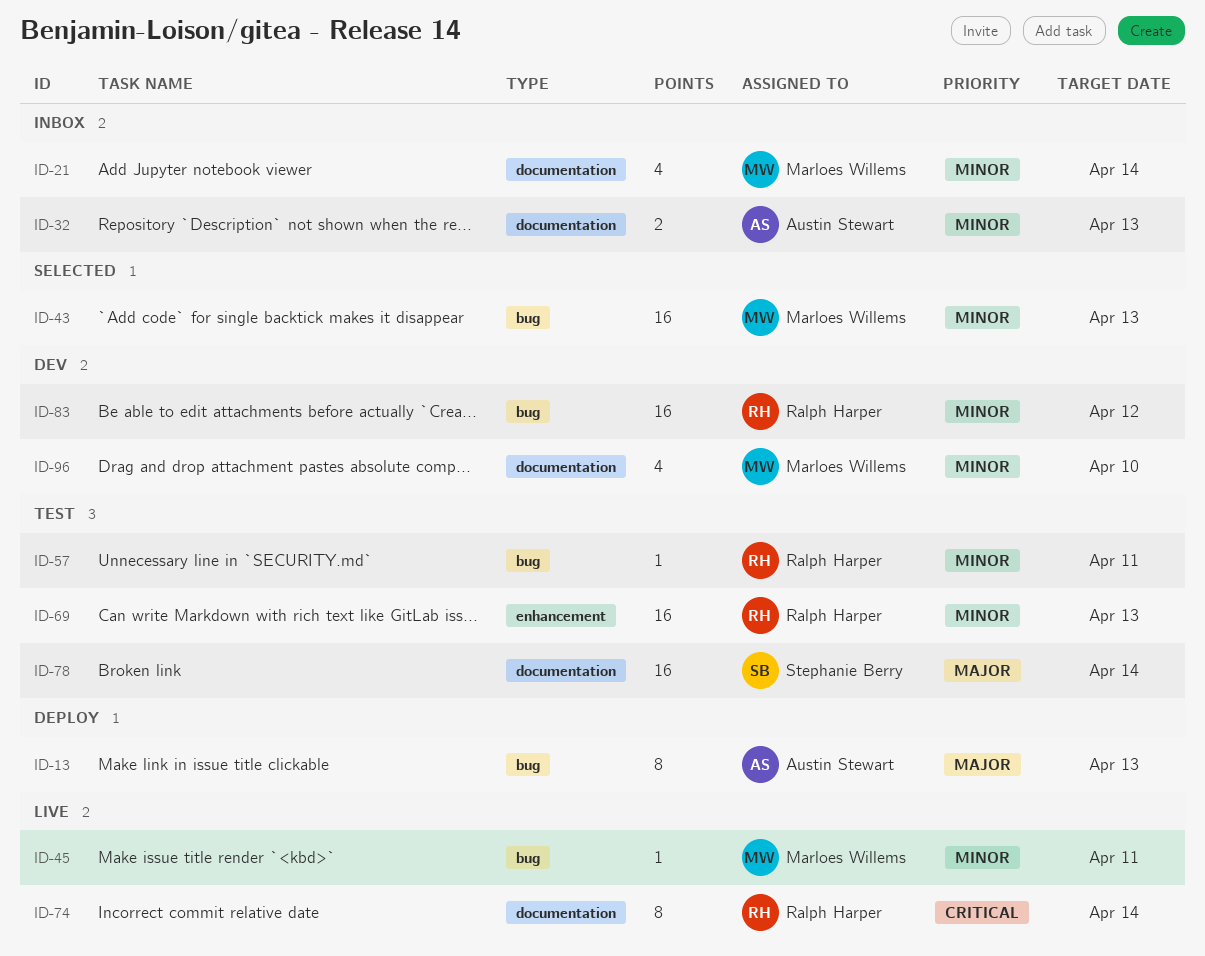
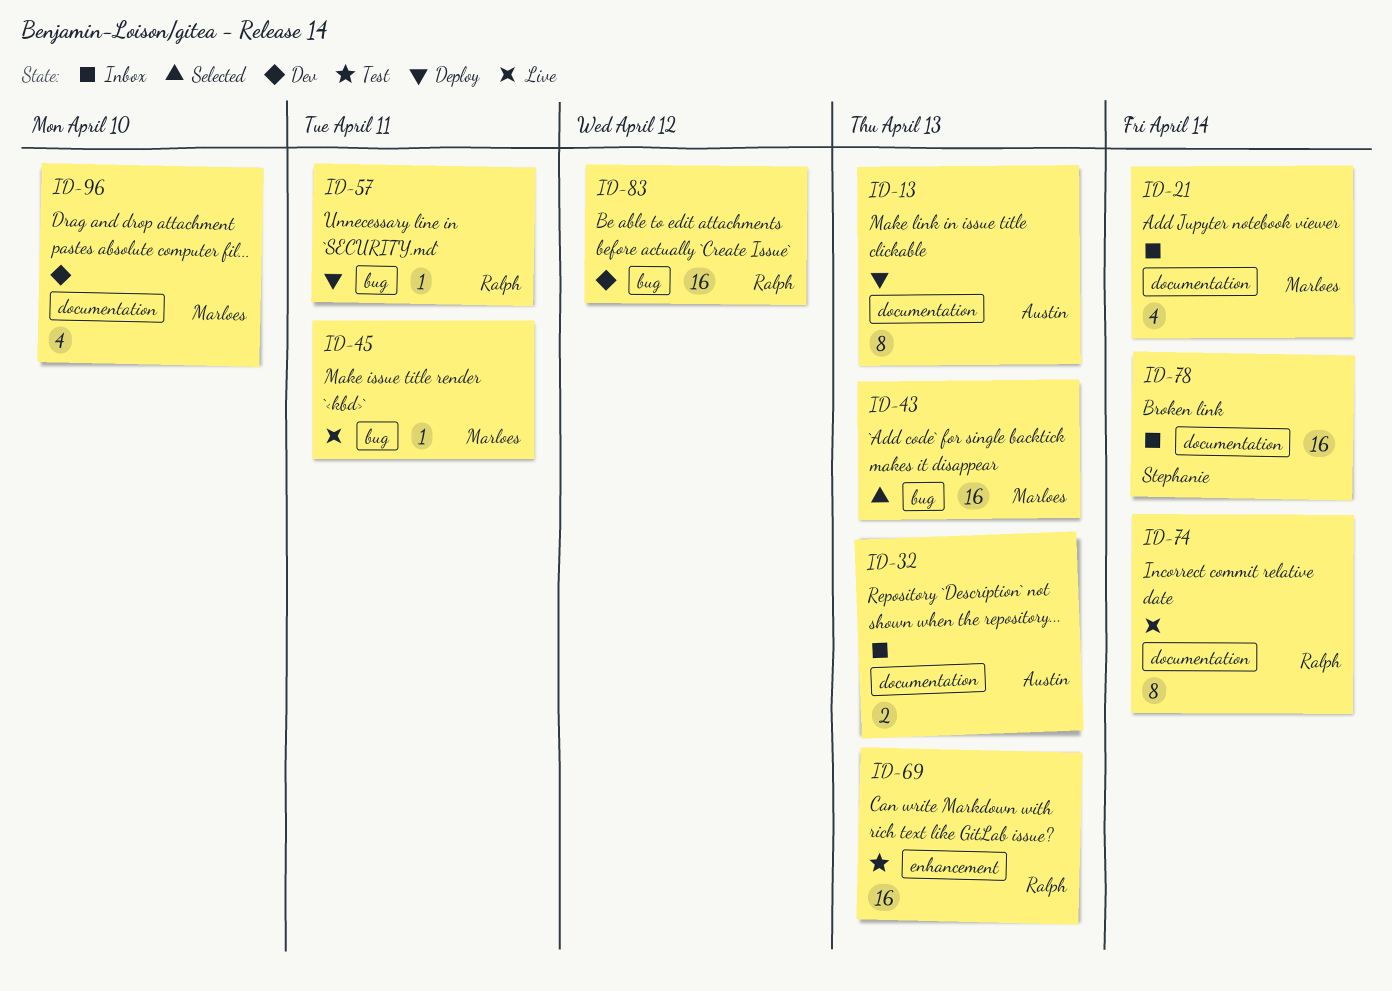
ID-13, label: bug -> documentation
ID-57, status: Test -> Deploy
ID-78, status: Test -> Inbox

